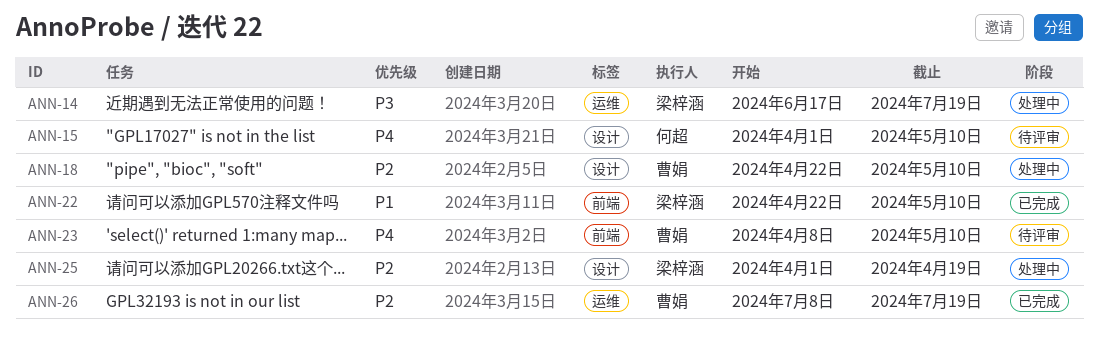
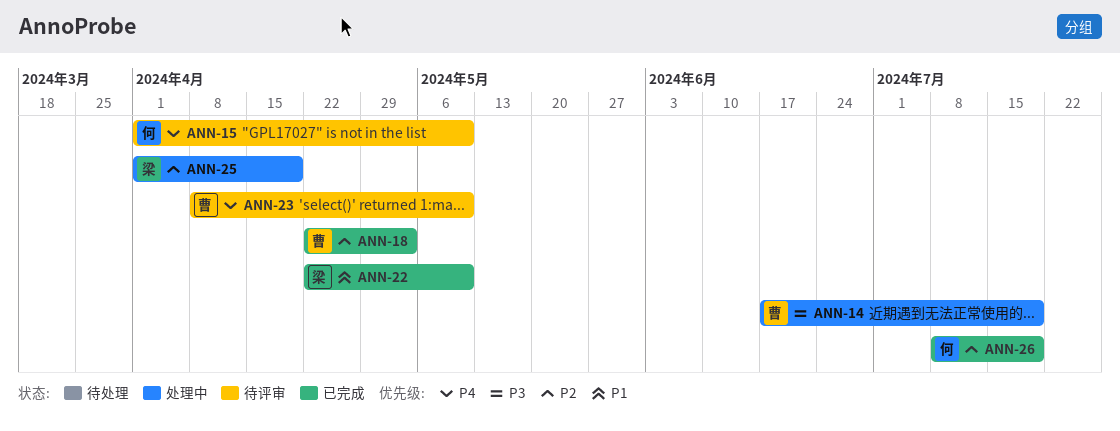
ANN-14, owner: 梁梓涵 -> 曹娟
ANN-18, status: 处理中 -> 已完成
ANN-18, due: May 10 -> May 3
ANN-26, owner: 曹娟 -> 何超

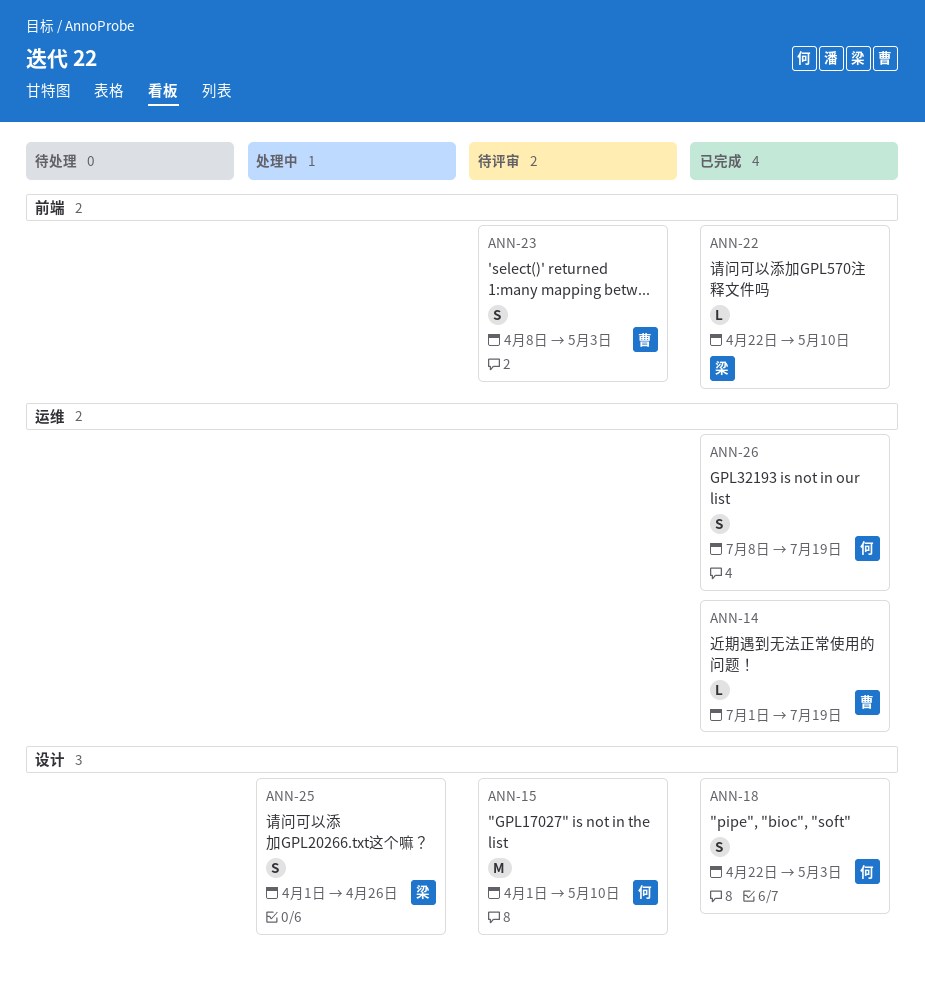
ANN-14, status: 处理中 -> 已完成
ANN-14, start: Jun 17 -> Jul 1
ANN-18, owner: 曹 -> 何
ANN-23, due: May 10 -> May 3
ANN-25, due: Apr 19 -> Apr 26

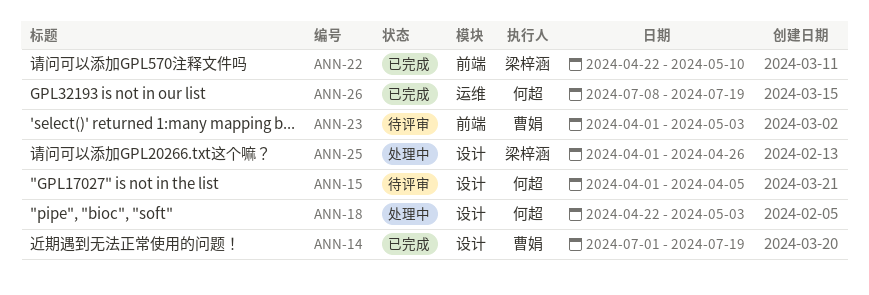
ANN-14, label: 运维 -> 设计
ANN-15, due: May 10 -> Apr 5
ANN-18, status: 已完成 -> 处理中
ANN-23, start: Apr 8 -> Apr 1

